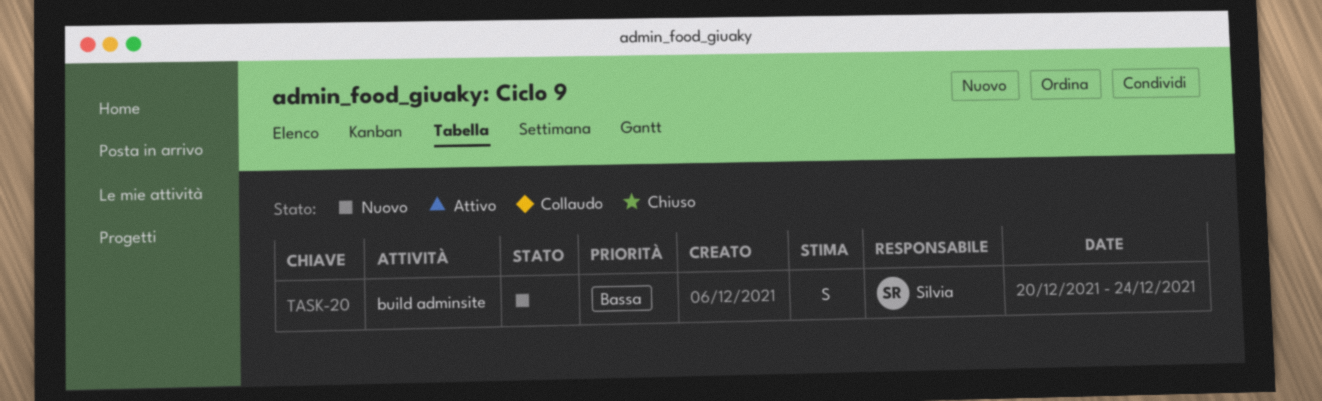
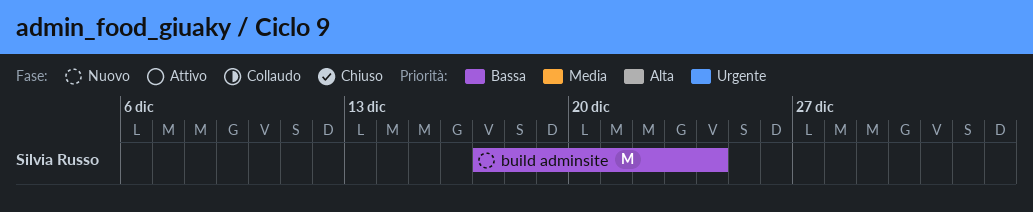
build adminsite, estimate: S -> M
build adminsite, start: Dec 20 -> Dec 17

